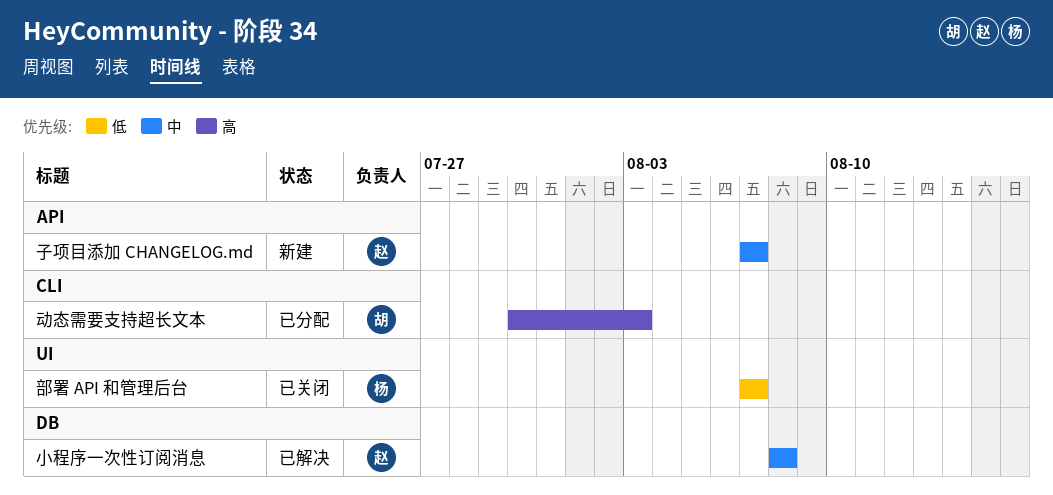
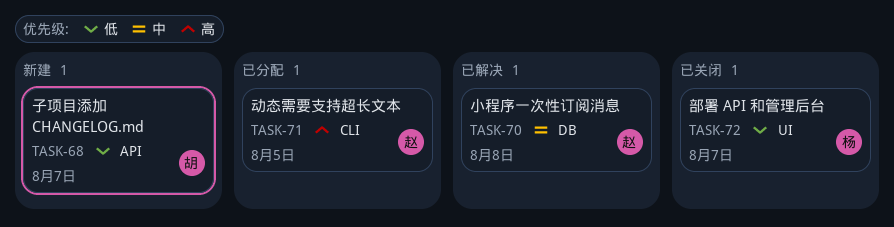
动态需要支持超长文本, owner: 胡 -> 赵
动态需要支持超长文本, due: Aug 3 -> Aug 5
子项目添加 CHANGELOG.md, owner: 赵 -> 胡
子项目添加 CHANGELOG.md, priority: 中 -> 低

